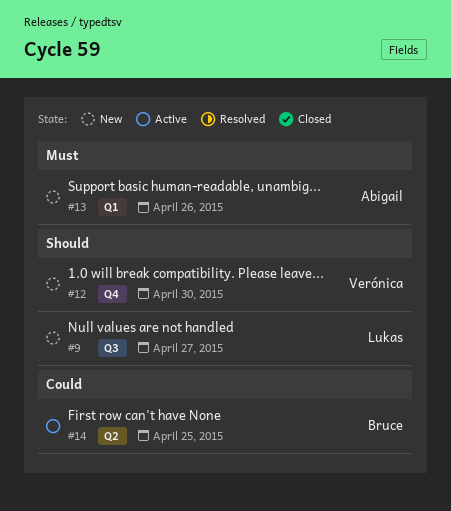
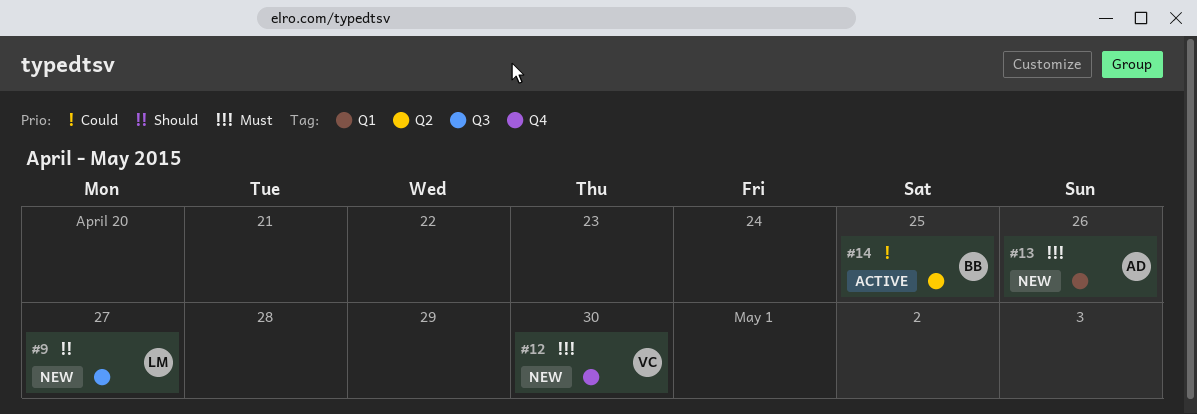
#12, priority: Should -> Must

